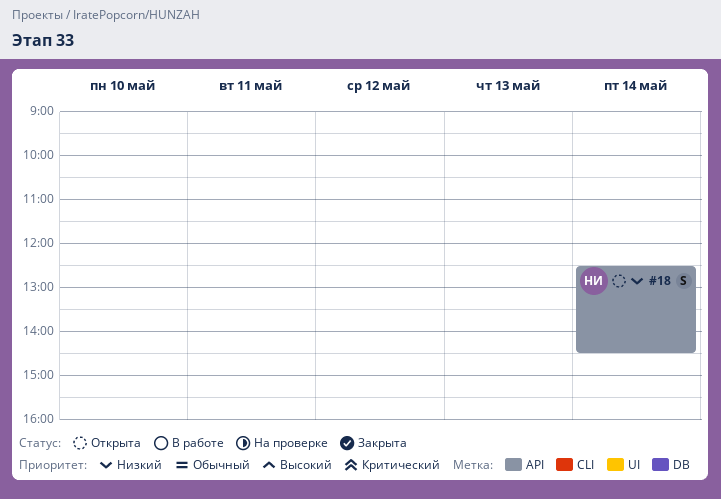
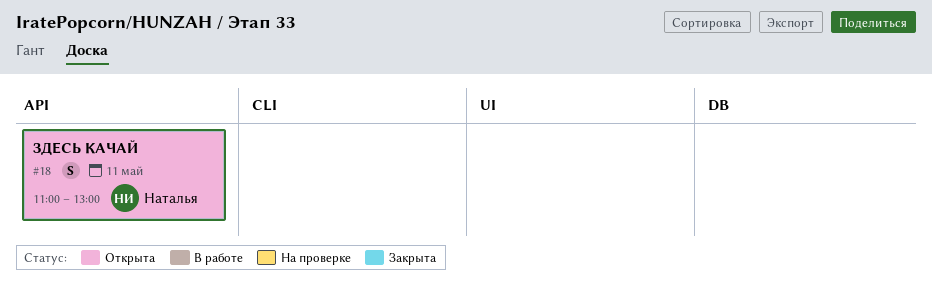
#18, day: May 14 -> May 11
#18, begins: 12:30 -> 11:00
#18, ends: 14:30 -> 13:00

